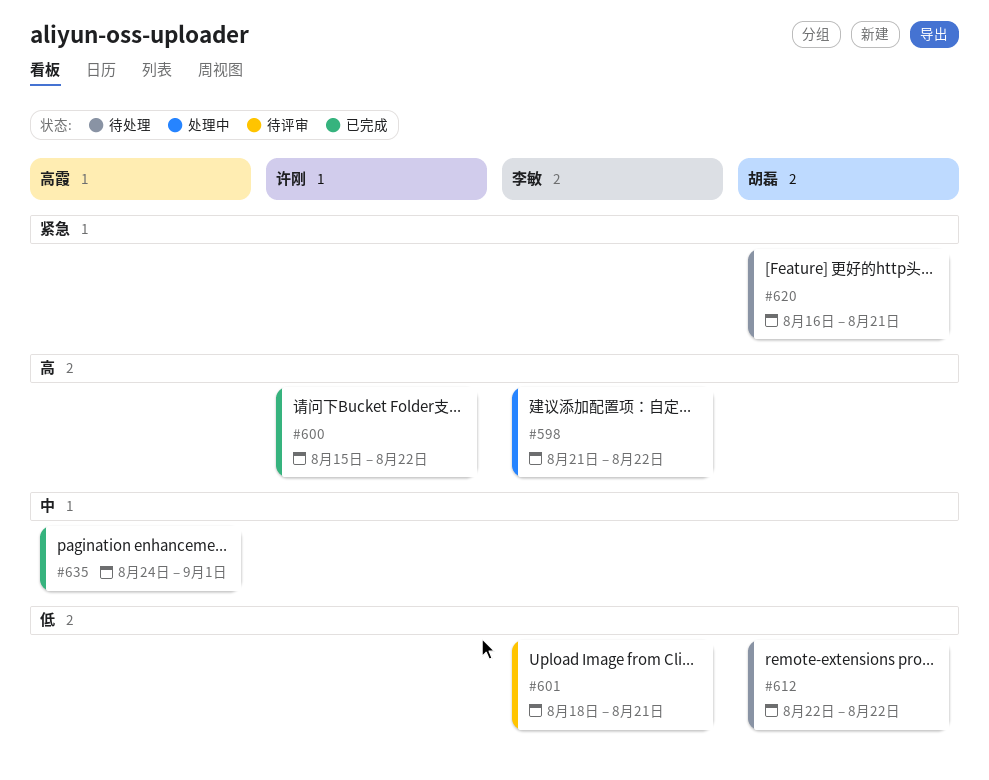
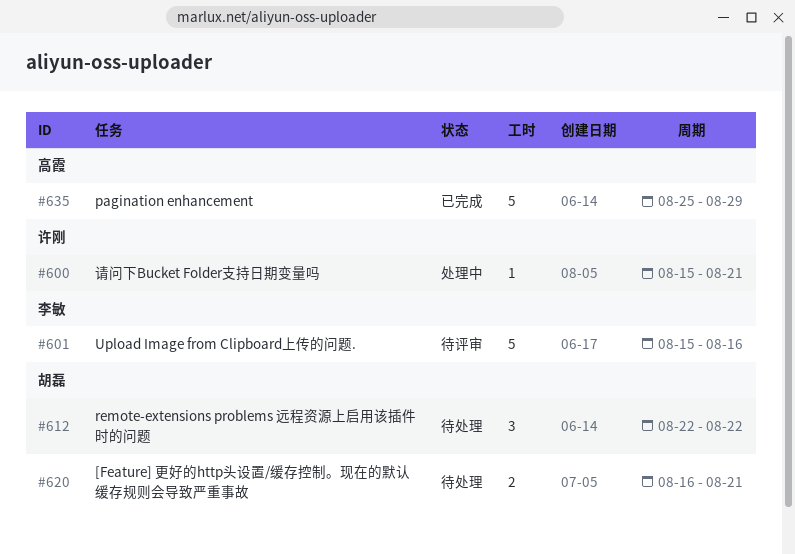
#598: present -> none
#600, status: 已完成 -> 处理中
#600, due: Aug 22 -> Aug 21
#601, start: Aug 18 -> Aug 15
#601, due: Aug 21 -> Aug 16
#635, start: Aug 24 -> Aug 25
#635, due: Sep 1 -> Aug 29

